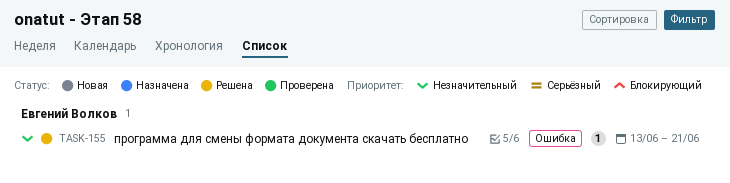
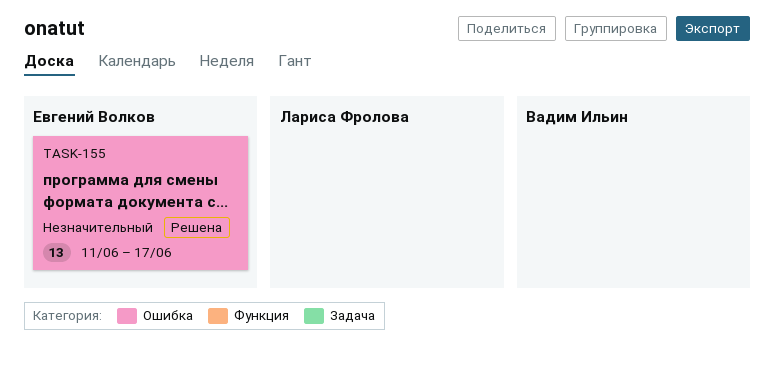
TASK-155, estimate: 1 -> 13
TASK-155, start: Jun 13 -> Jun 11
TASK-155, due: Jun 21 -> Jun 17

